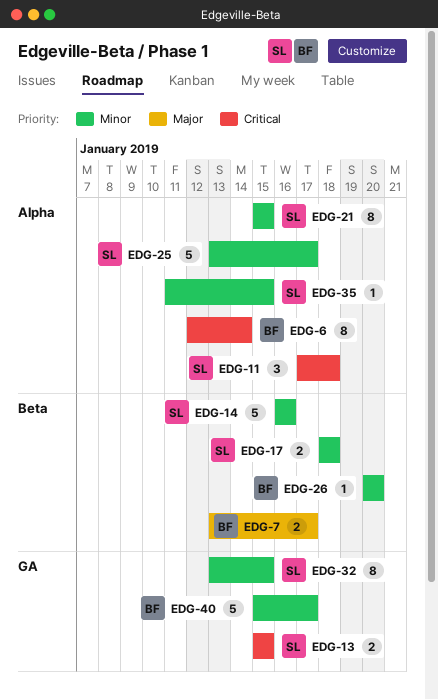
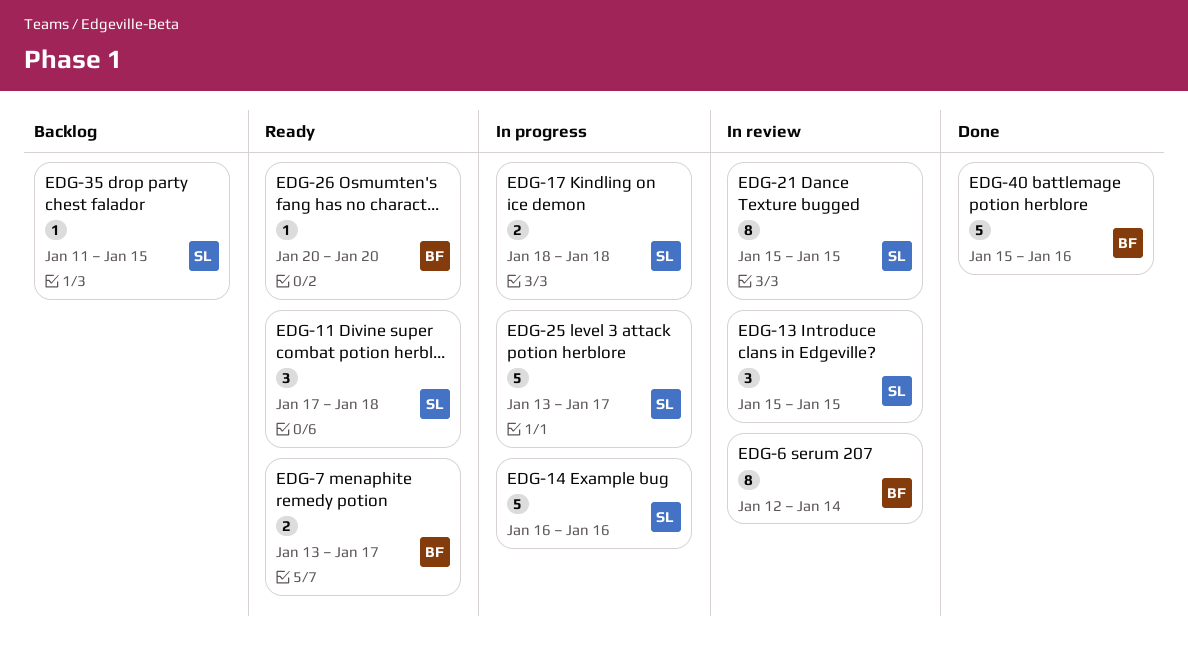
EDG-13, estimate: 2 -> 3
EDG-32: present -> none
EDG-40, due: Jan 17 -> Jan 16

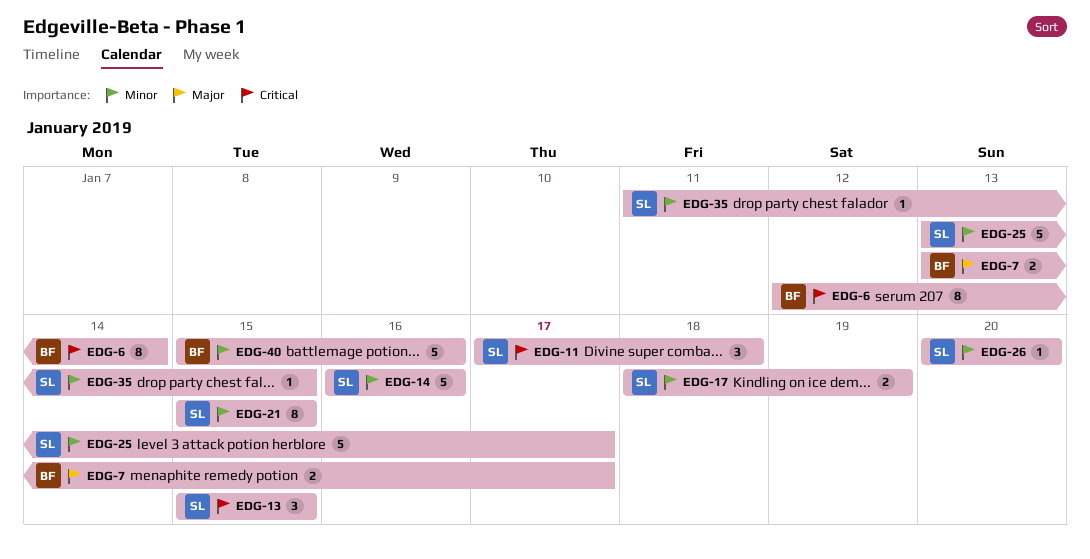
EDG-17, due: Jan 18 -> Jan 19
EDG-26, owner: BF -> SL

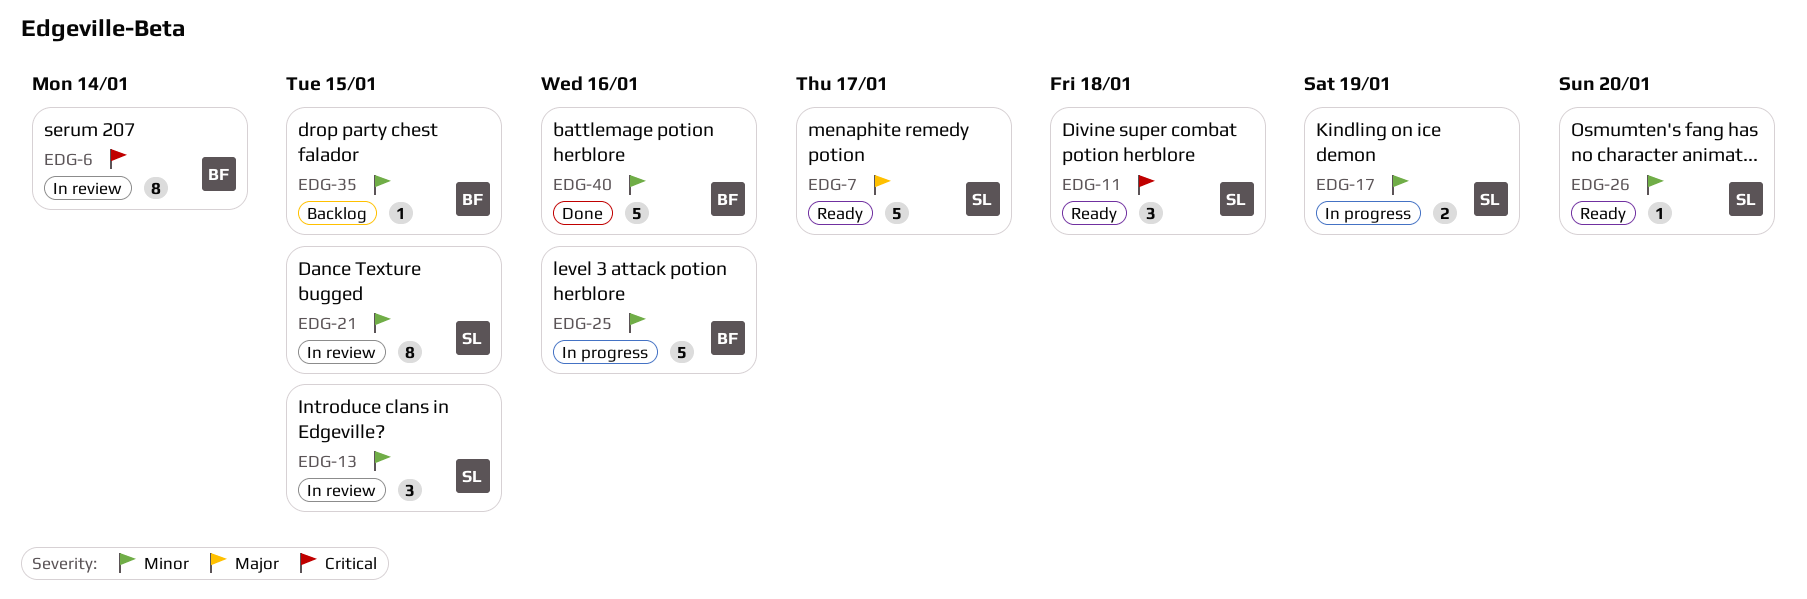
EDG-7, owner: BF -> SL
EDG-7, estimate: 2 -> 5
EDG-13, priority: Critical -> Minor
EDG-14: present -> none
EDG-25, owner: SL -> BF
EDG-25, due: Jan 17 -> Jan 16
EDG-35, owner: SL -> BF

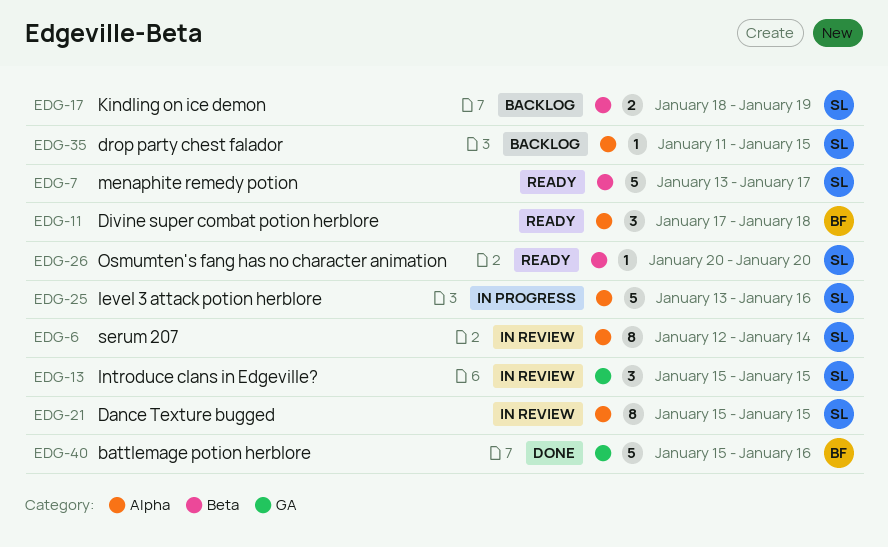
EDG-6, owner: BF -> SL
EDG-11, owner: SL -> BF
EDG-17, status: In progress -> Backlog
EDG-25, owner: BF -> SL
EDG-35, owner: BF -> SL

